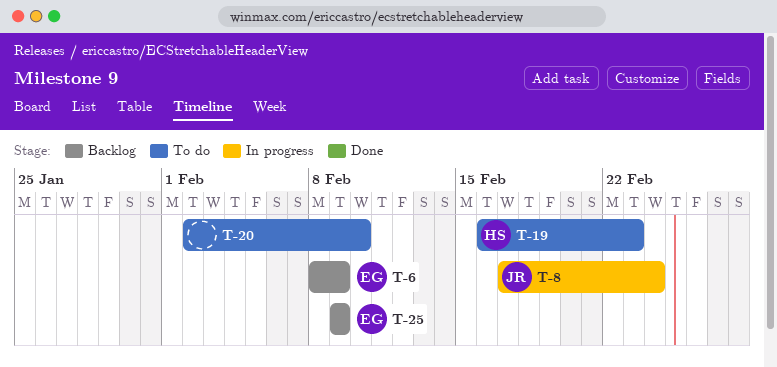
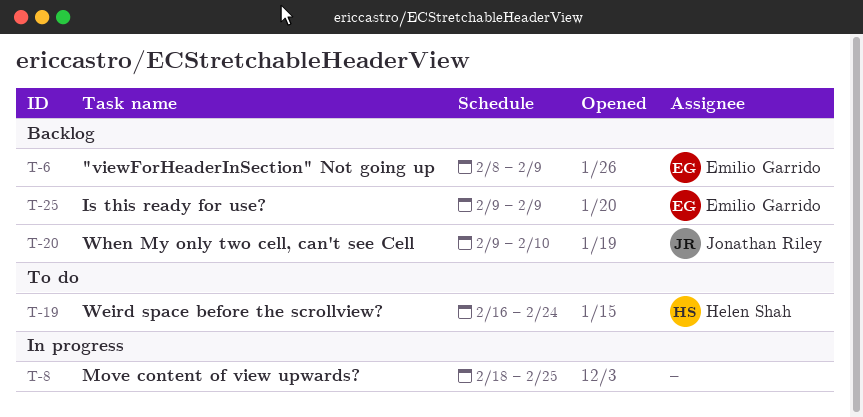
T-8, owner: Jonathan Riley -> none
T-8, start: Feb 17 -> Feb 18
T-8, due: Feb 24 -> Feb 25
T-19, due: Feb 23 -> Feb 24
T-20, status: To do -> Backlog
T-20, owner: none -> Jonathan Riley
T-20, start: Feb 2 -> Feb 9

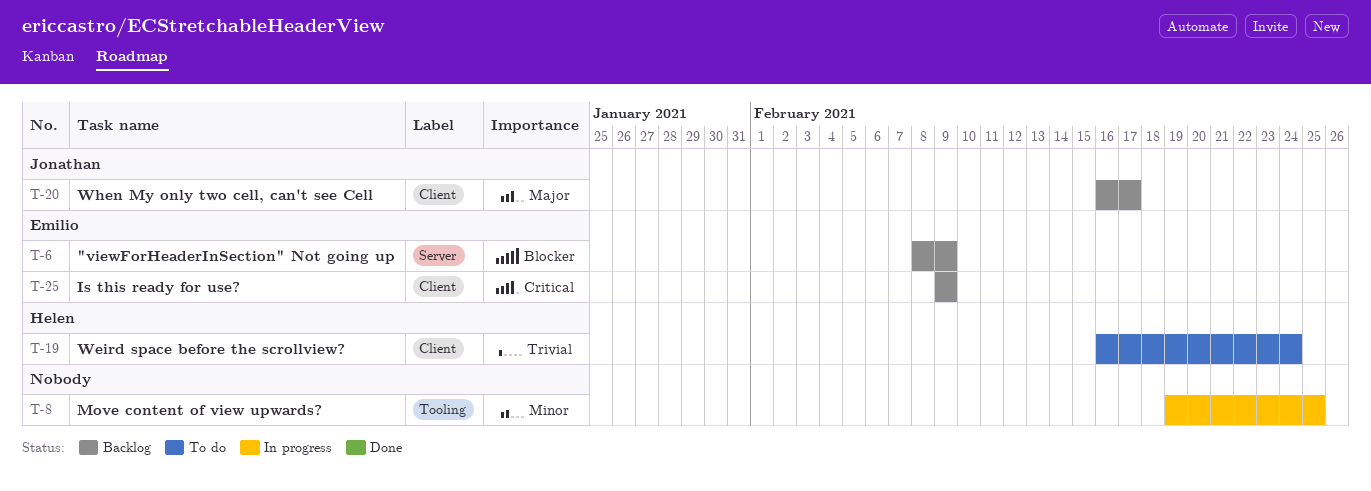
T-8, start: Feb 18 -> Feb 19
T-20, start: Feb 9 -> Feb 16
T-20, due: Feb 10 -> Feb 17

